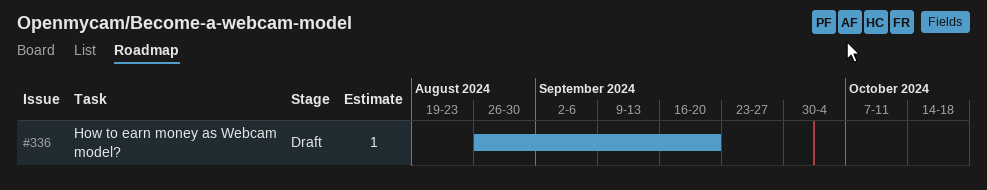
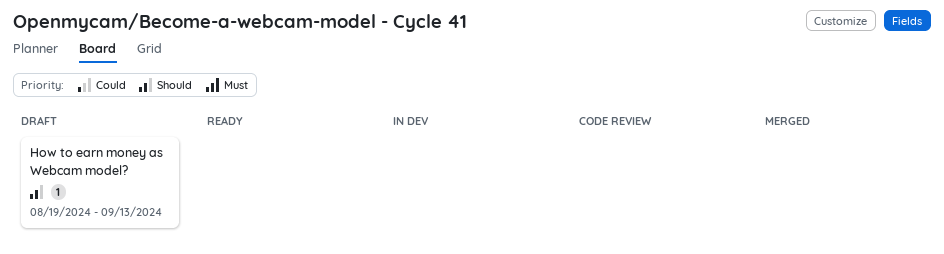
How to earn money as Webcam model?, start: Aug 26 -> Aug 19
How to earn money as Webcam model?, due: Sep 20 -> Sep 13

